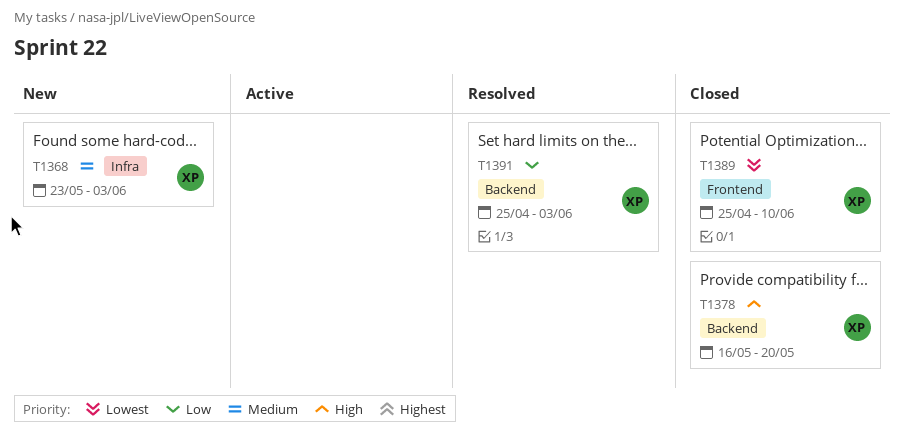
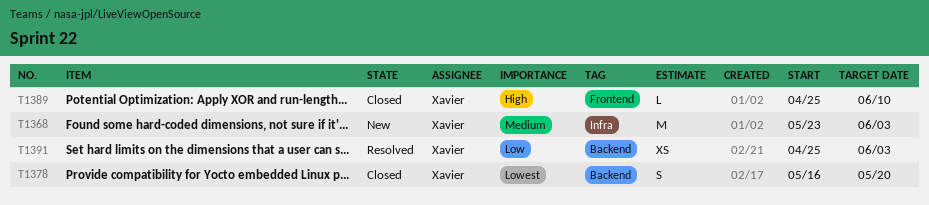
T1378, priority: High -> Lowest
T1389, priority: Lowest -> High

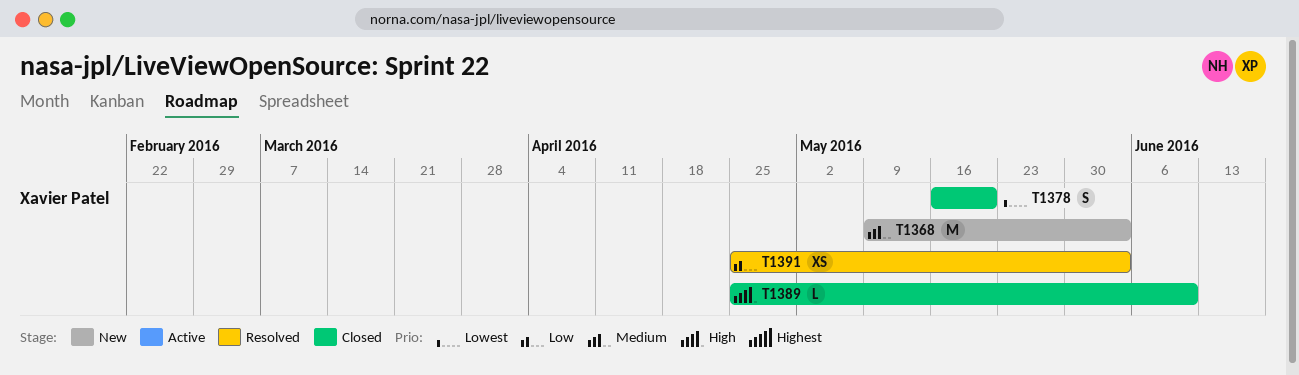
T1368, start: May 23 -> May 9

